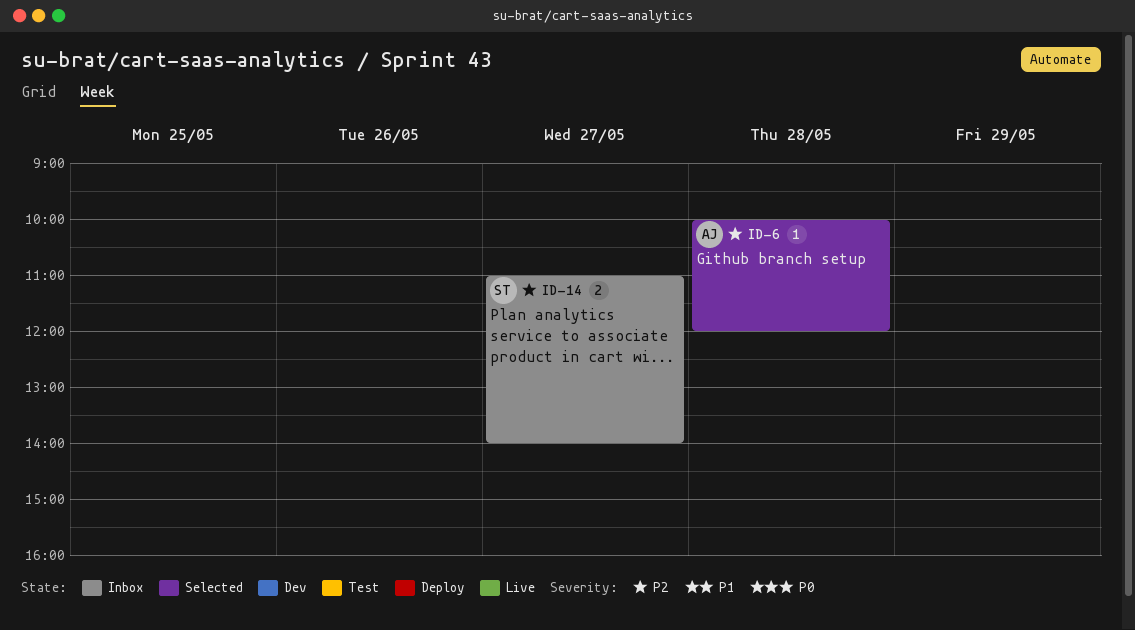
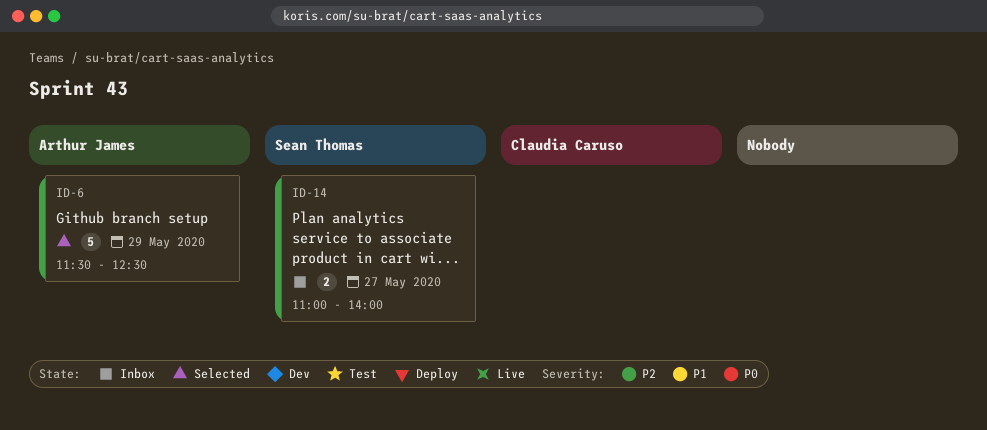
ID-6, estimate: 1 -> 5
ID-6, day: May 28 -> May 29
ID-6, begins: 10:00 -> 11:30
ID-6, ends: 12:00 -> 12:30

